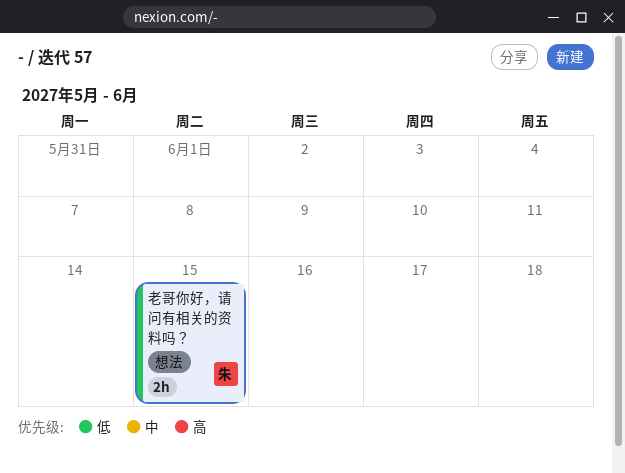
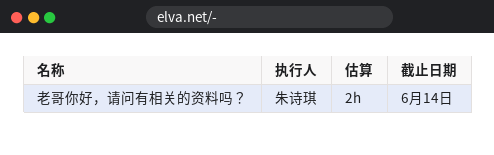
老哥你好，请问有相关的资料吗？, due: Jun 15 -> Jun 14

